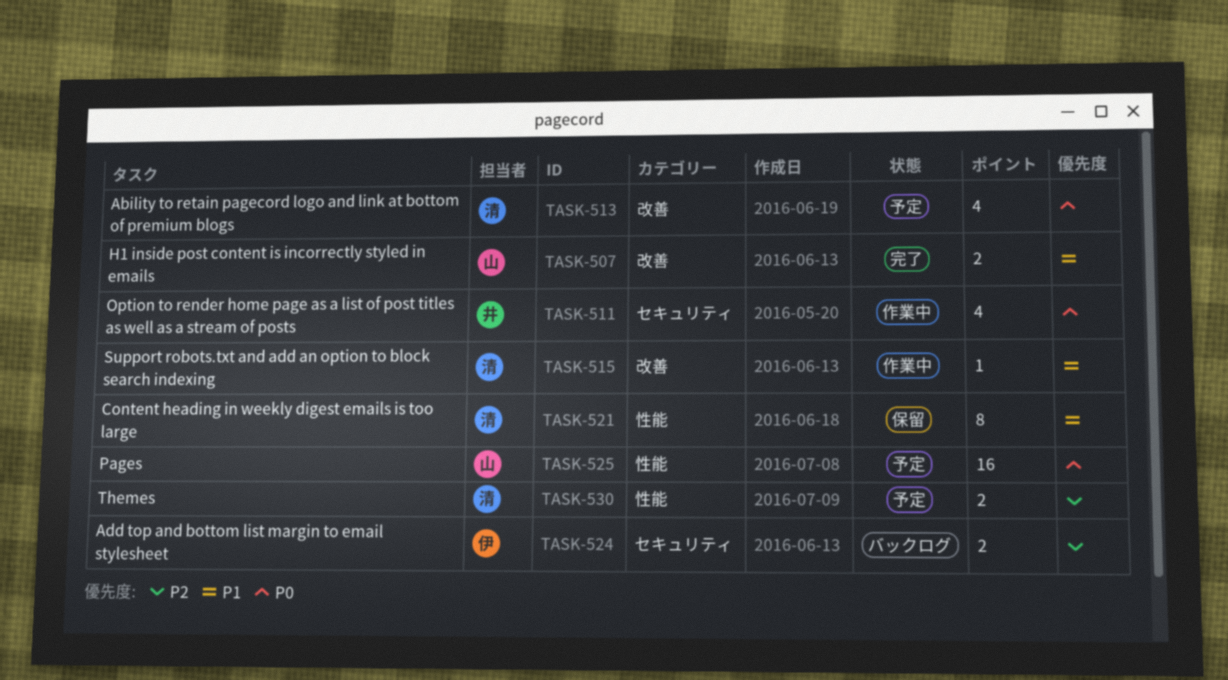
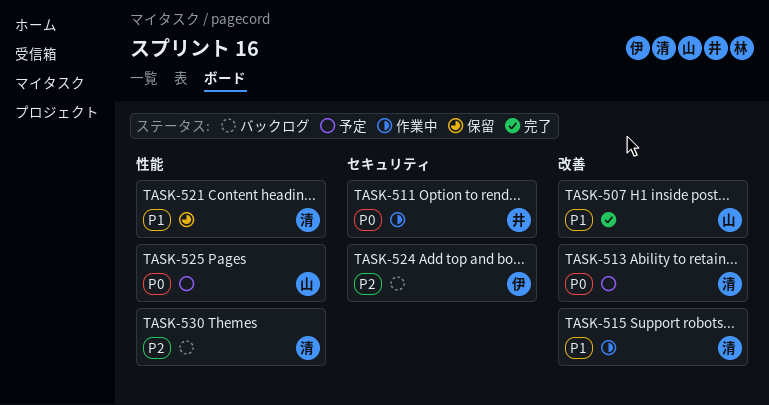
TASK-530, status: 予定 -> バックログ

